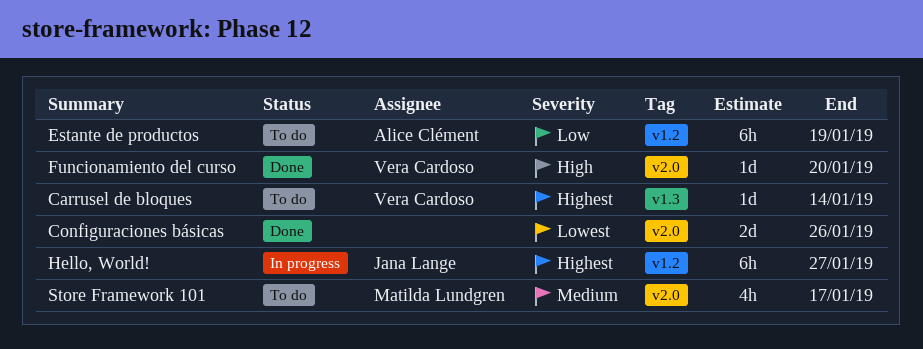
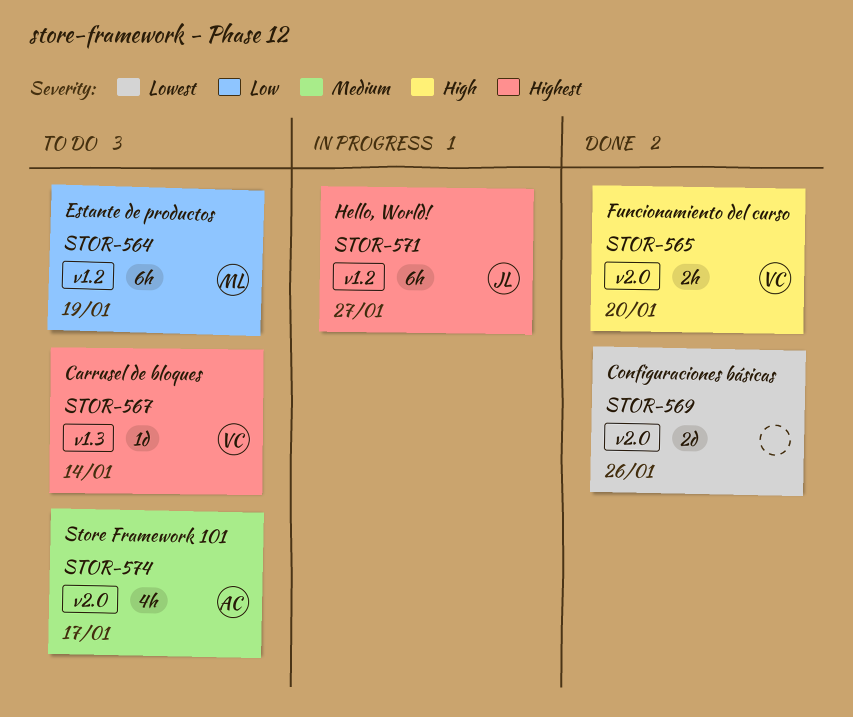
Estante de productos, owner: Alice Clément -> Matilda Lundgren
Funcionamiento del curso, estimate: 1d -> 2h
Store Framework 101, owner: Matilda Lundgren -> Alice Clément

